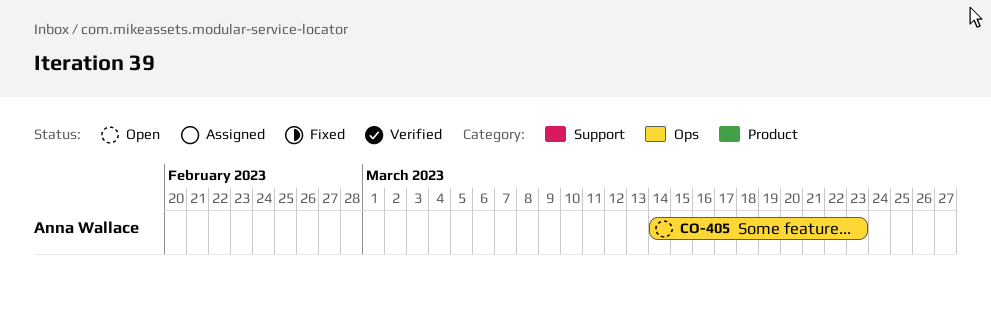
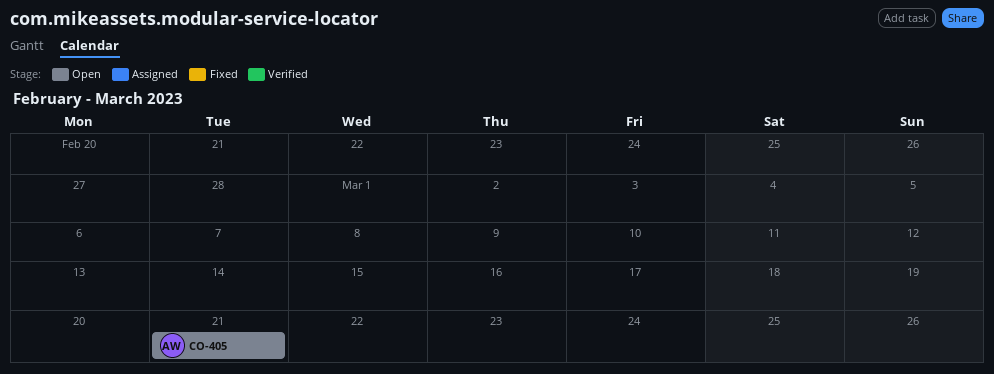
CO-405, start: Mar 14 -> Mar 21
CO-405, due: Mar 23 -> Mar 21

